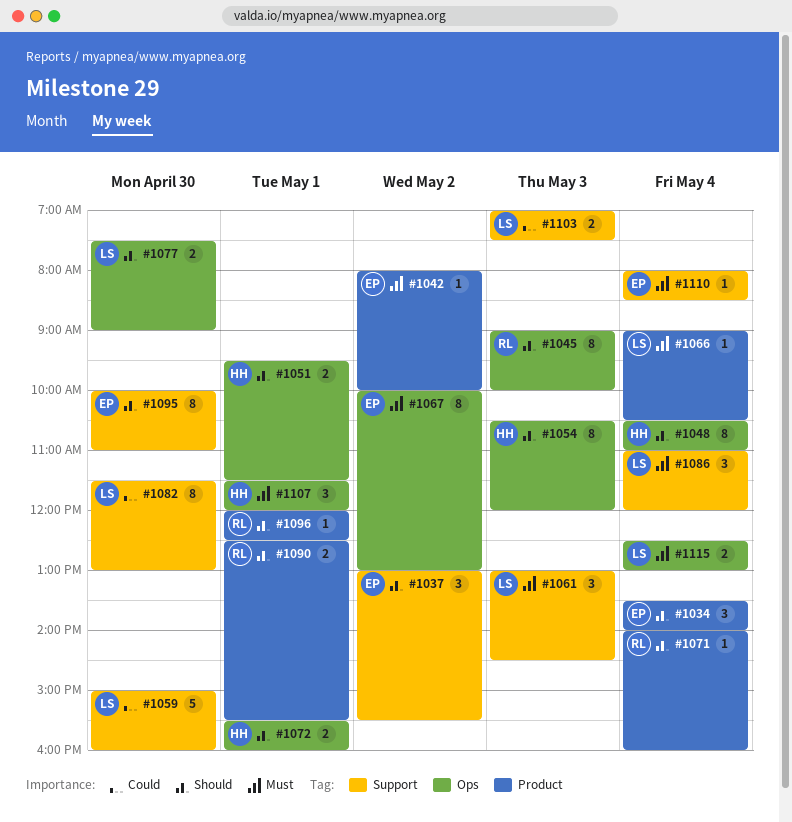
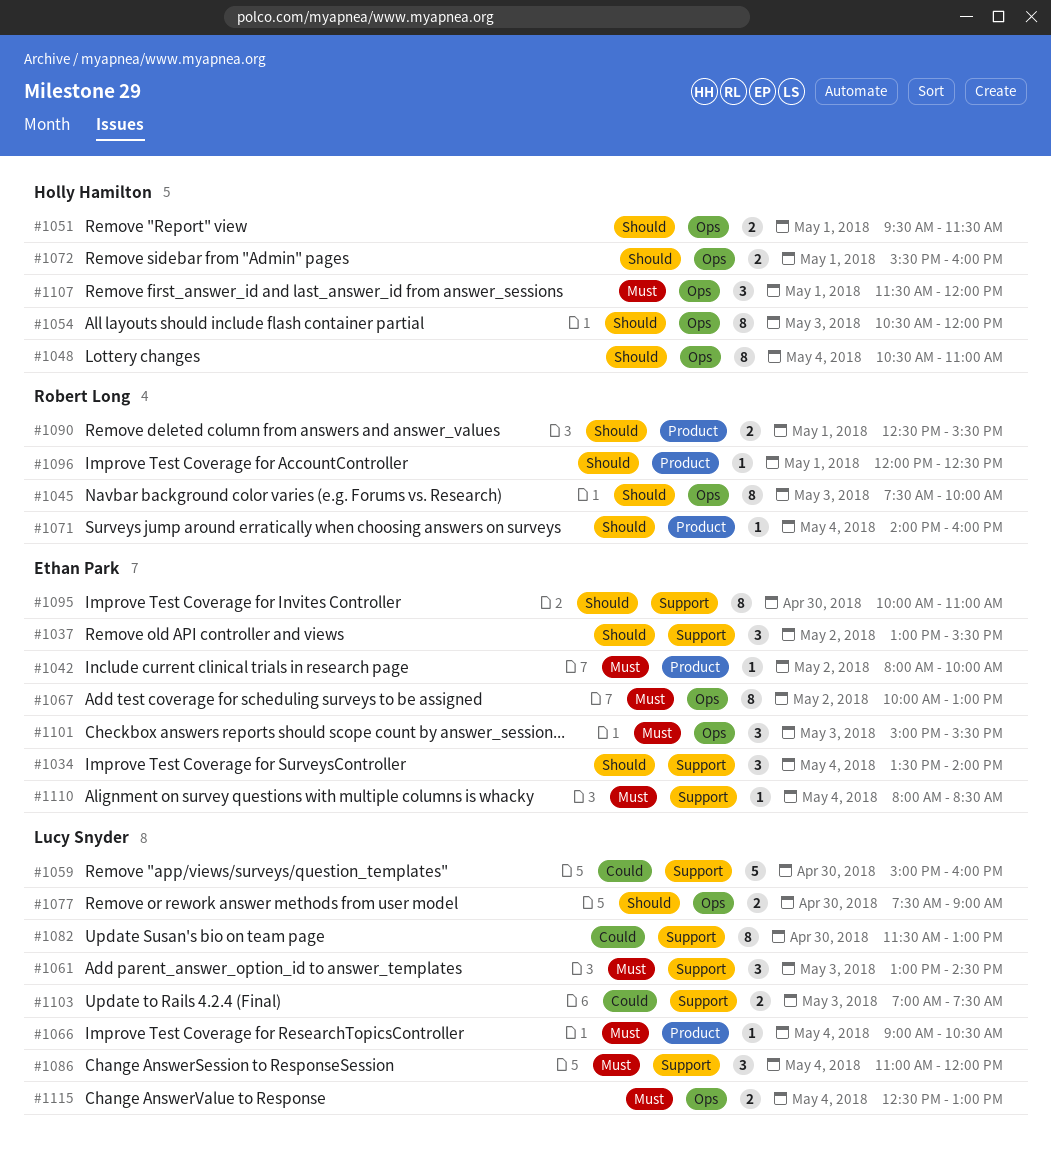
#1034, label: Product -> Support
#1045, begins: 09:00 -> 07:30
#1101: none -> present

